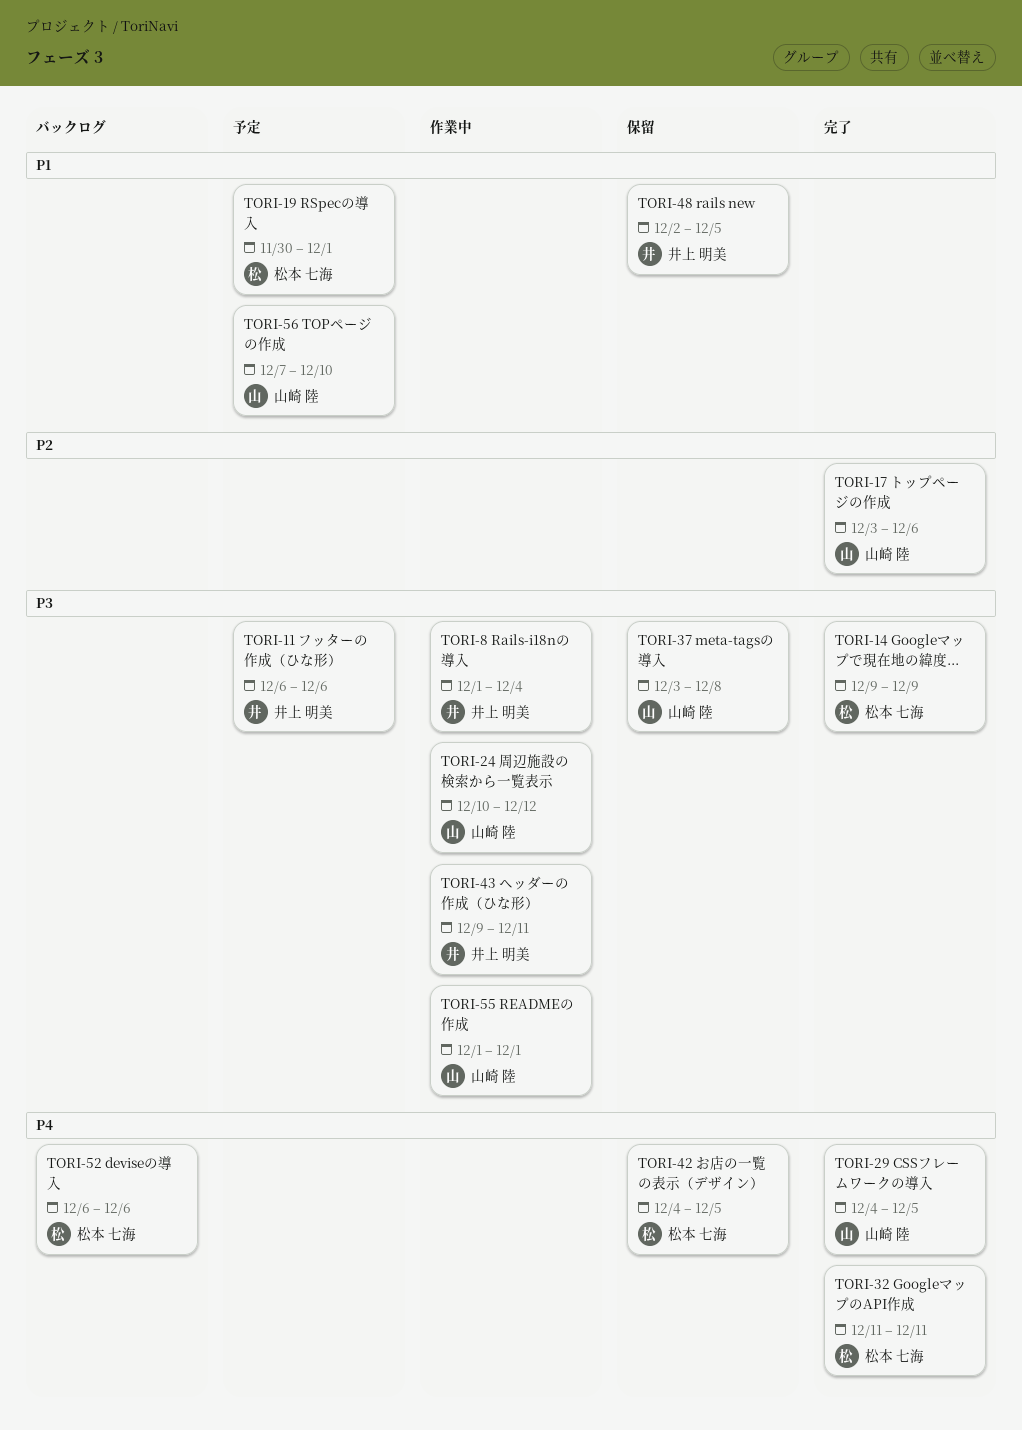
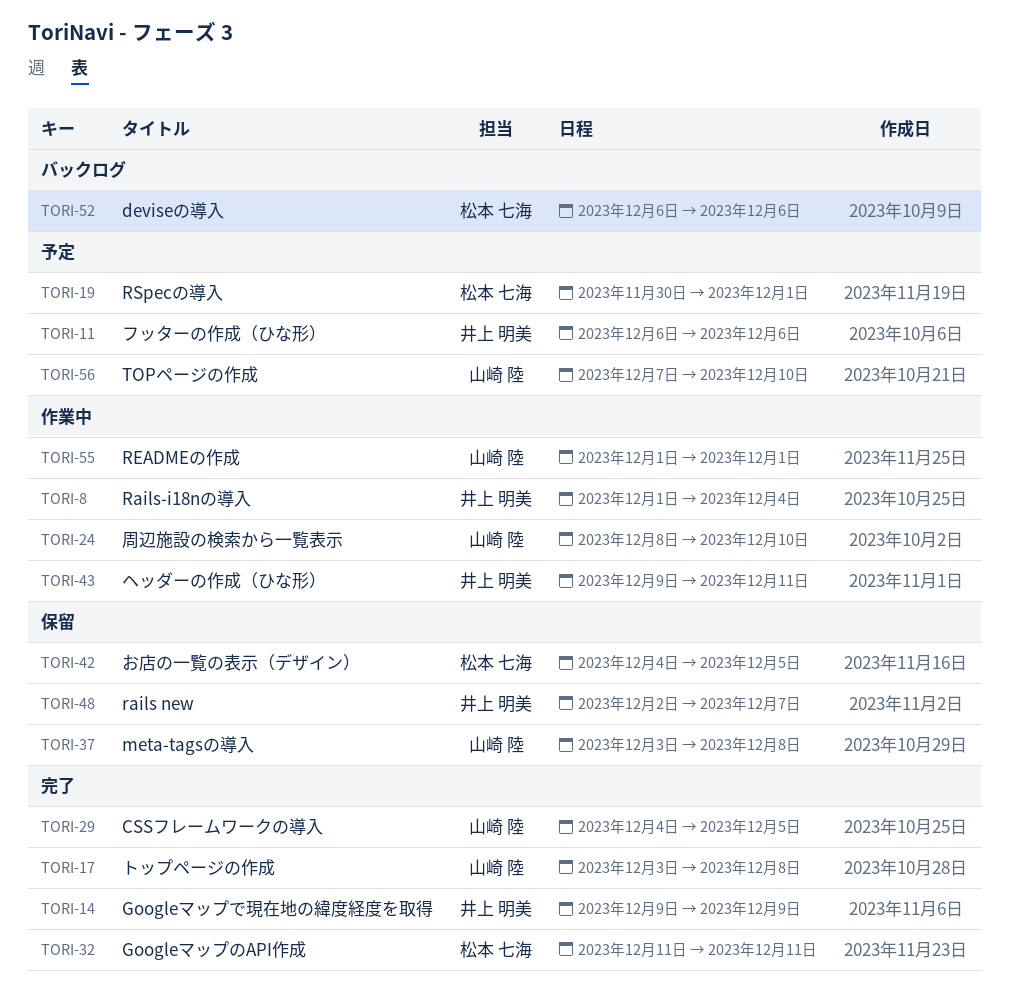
TORI-14, owner: 松本 七海 -> 井上 明美
TORI-17, due: Dec 6 -> Dec 8
TORI-24, start: Dec 10 -> Dec 8
TORI-24, due: Dec 12 -> Dec 10
TORI-48, due: Dec 5 -> Dec 7

